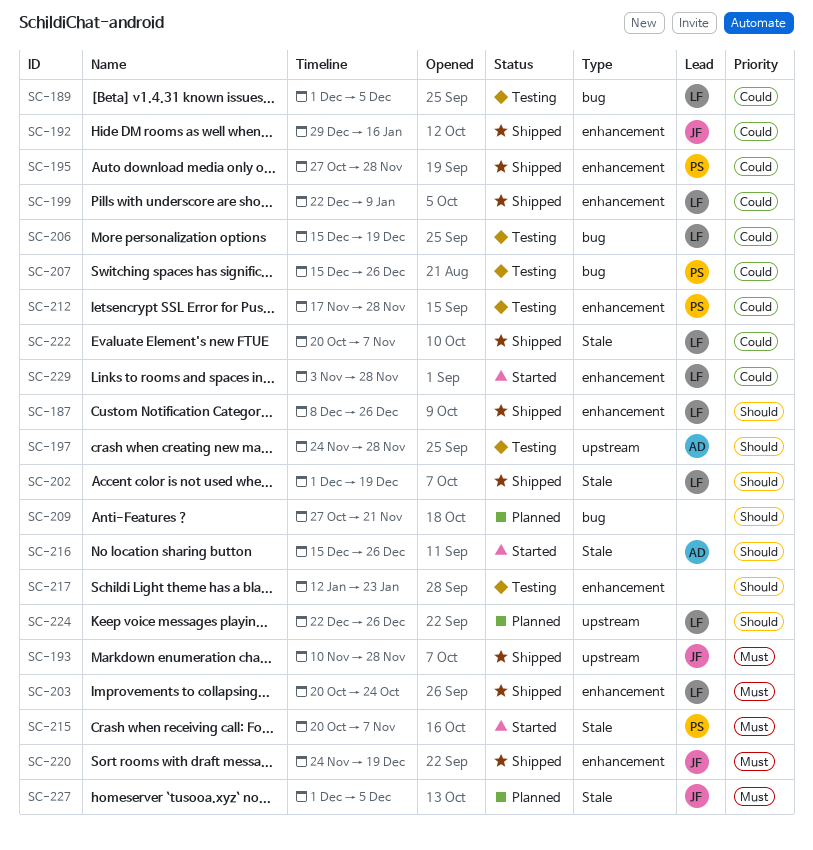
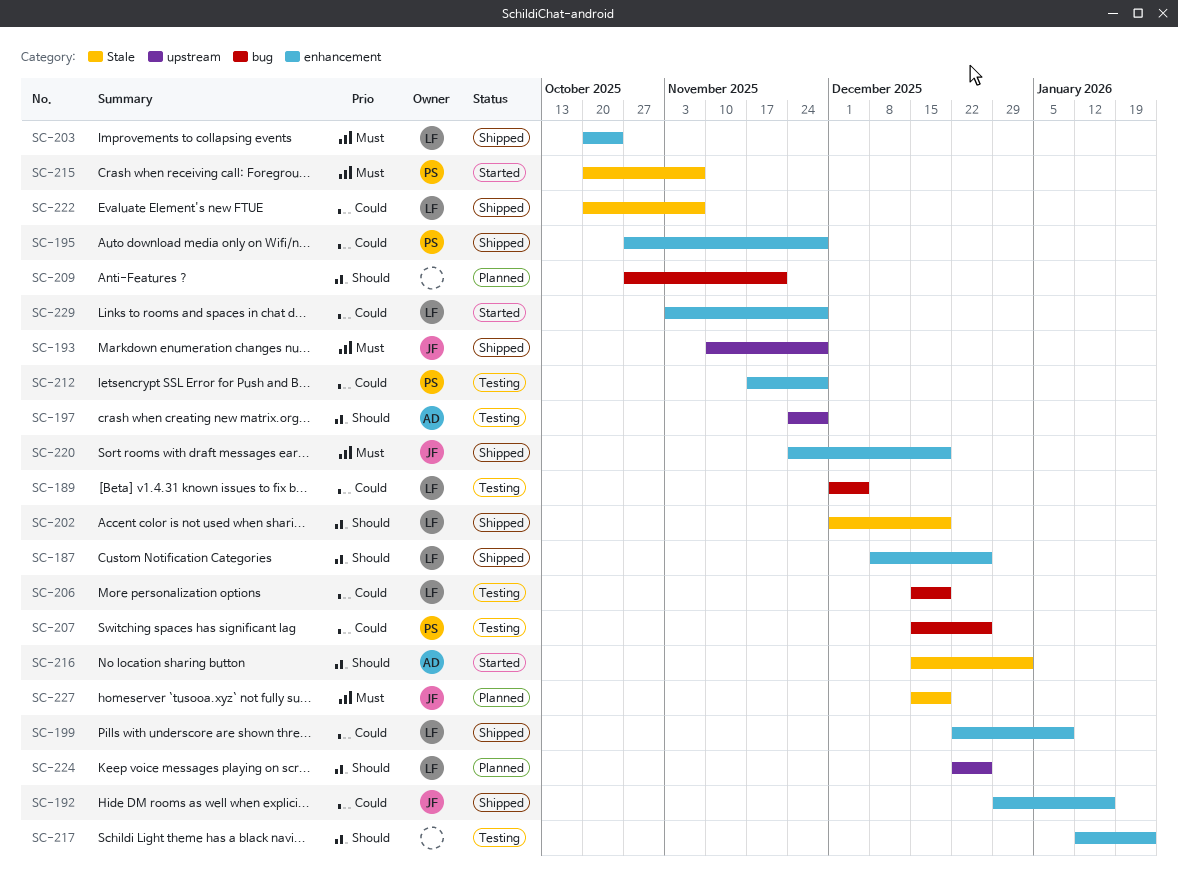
SC-216, due: Dec 26 -> Jan 2
SC-227, start: Dec 1 -> Dec 15
SC-227, due: Dec 5 -> Dec 19

